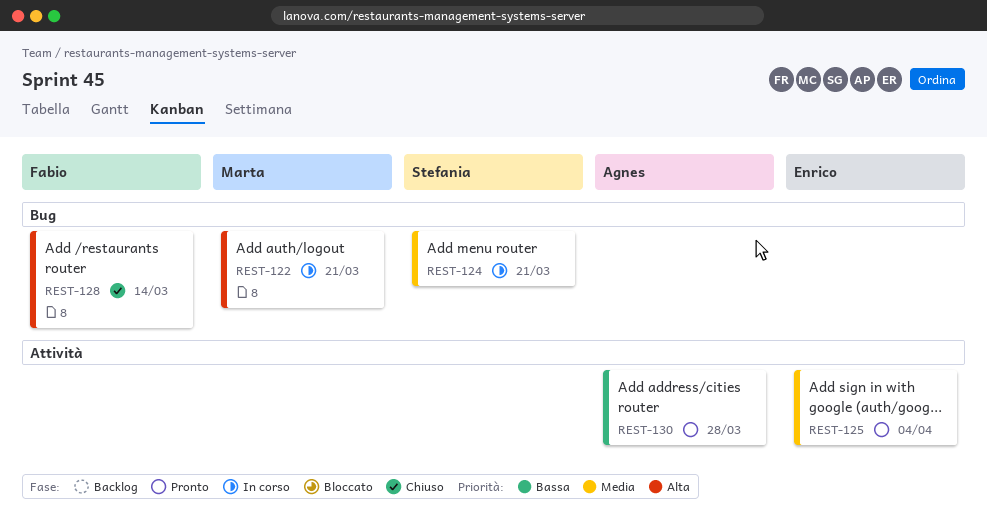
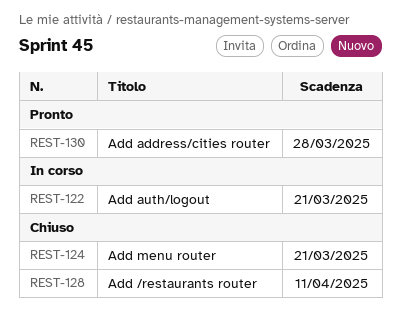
REST-124, status: In corso -> Chiuso
REST-125: present -> none
REST-128, due: Mar 14 -> Apr 11

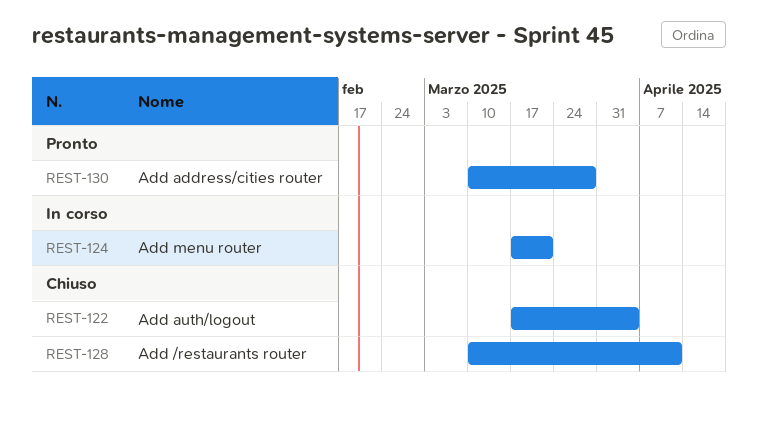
REST-122, status: In corso -> Chiuso
REST-122, due: Mar 21 -> Apr 4
REST-124, status: Chiuso -> In corso

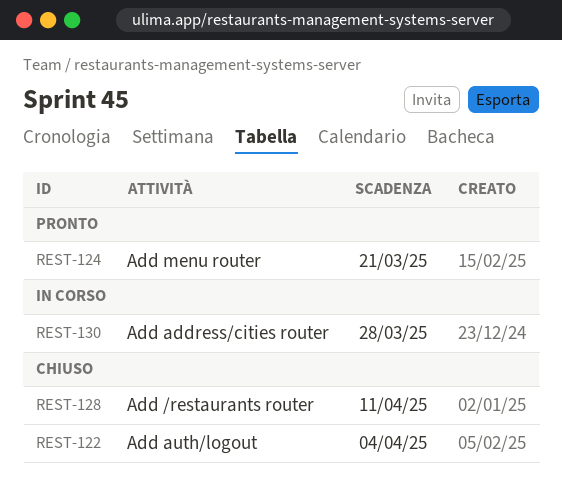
REST-124, status: In corso -> Pronto
REST-130, status: Pronto -> In corso

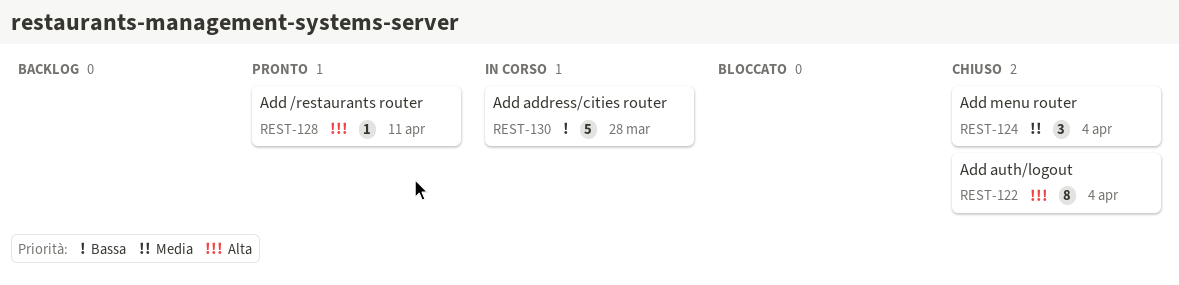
REST-124, status: Pronto -> Chiuso
REST-124, due: Mar 21 -> Apr 4
REST-128, status: Chiuso -> Pronto

